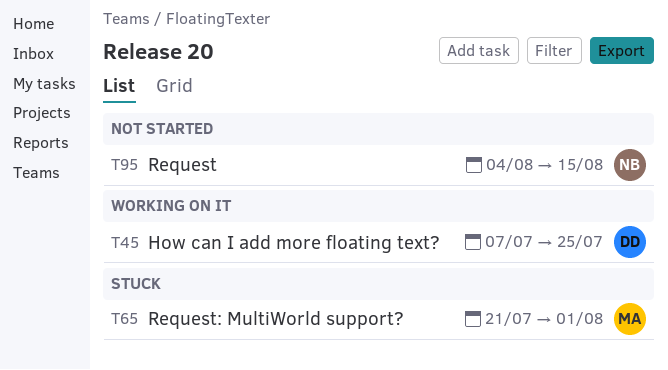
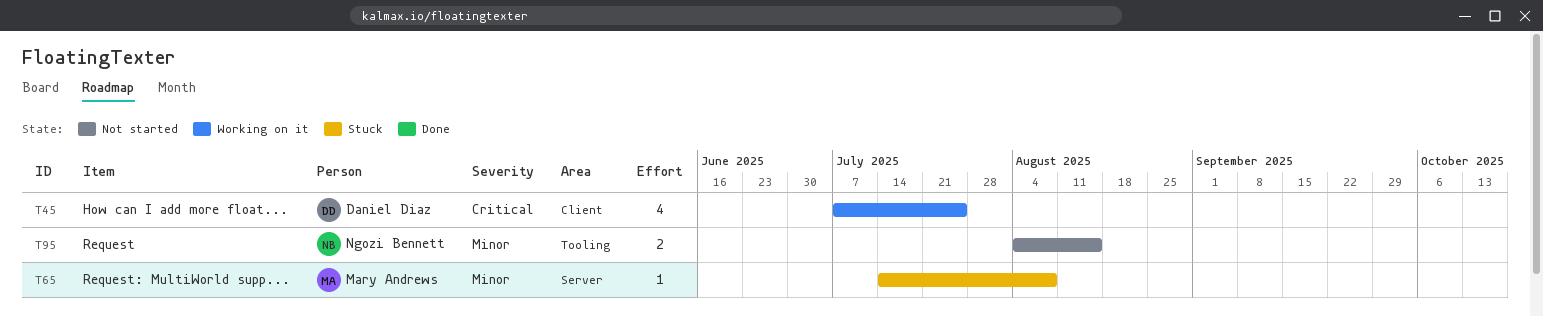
T65, start: Jul 21 -> Jul 14
T65, due: Aug 1 -> Aug 8

